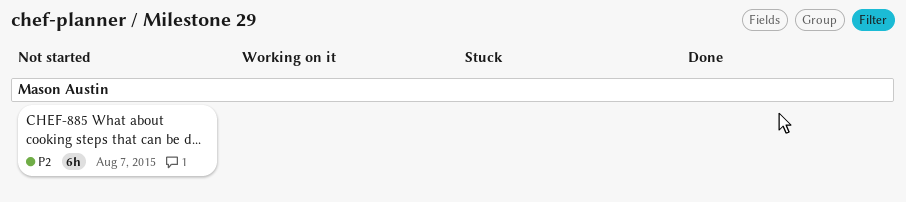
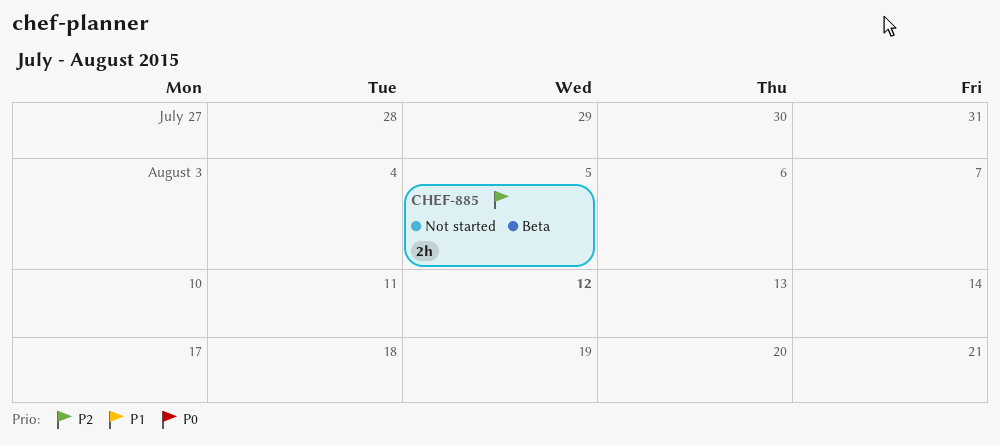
CHEF-885, estimate: 6h -> 2h
CHEF-885, due: Aug 7 -> Aug 5

